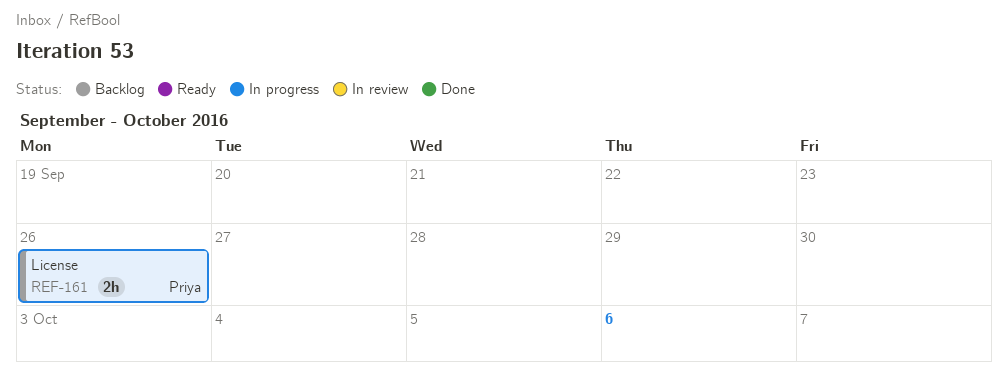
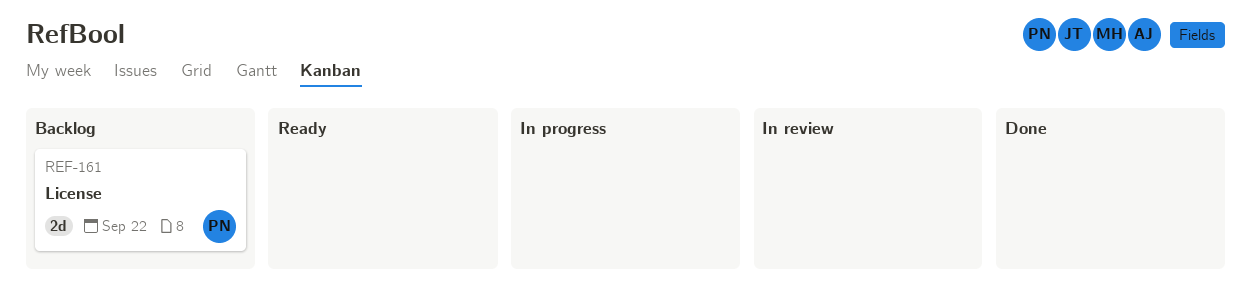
REF-161, estimate: 2h -> 2d
REF-161, due: Sep 26 -> Sep 22

